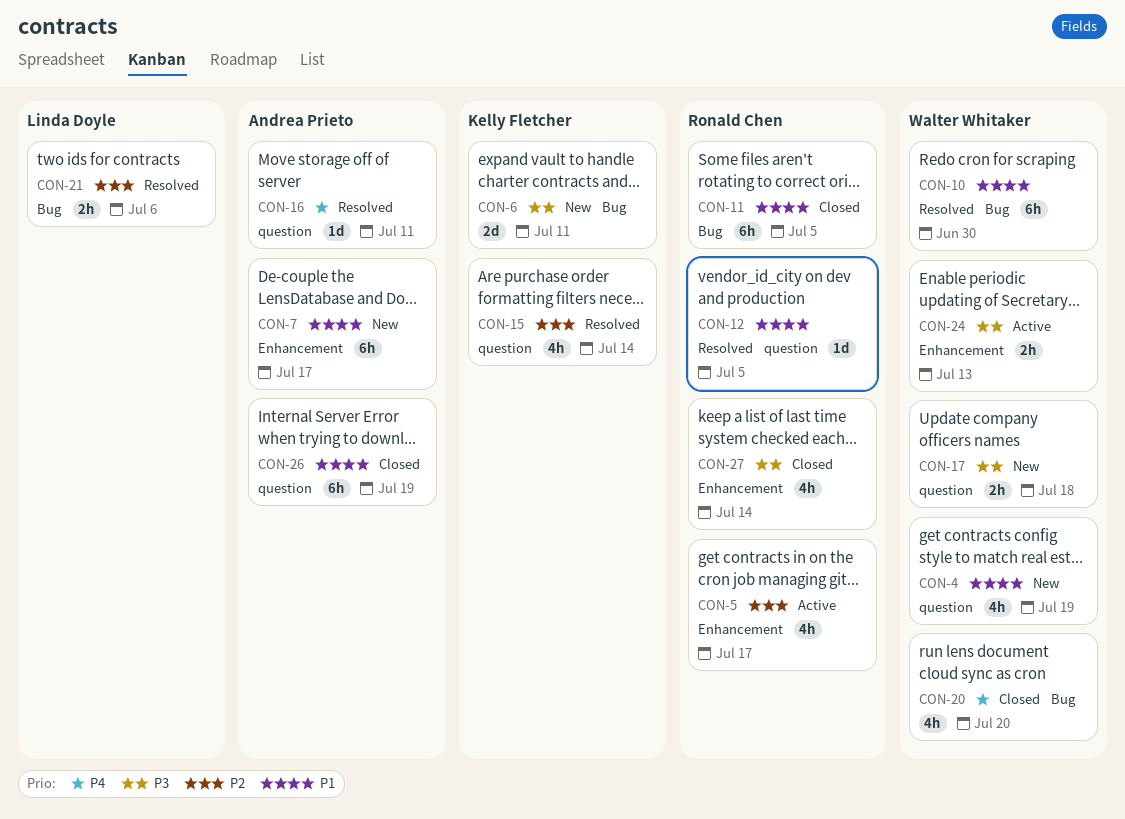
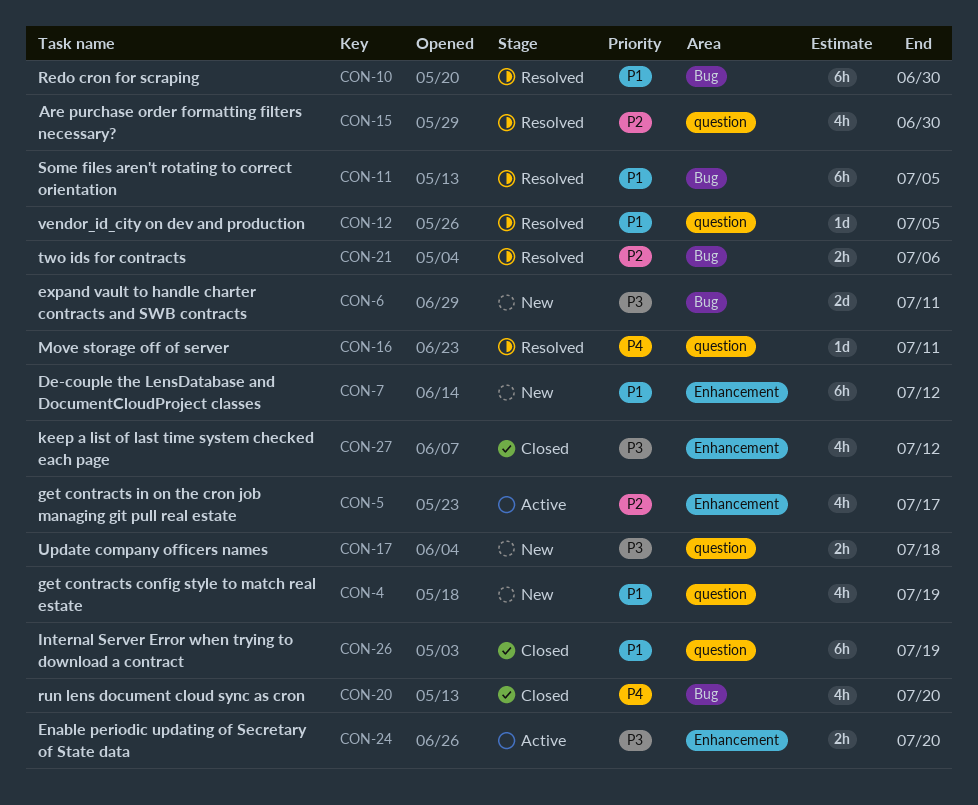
CON-7, due: Jul 17 -> Jul 12
CON-11, status: Closed -> Resolved
CON-15, due: Jul 14 -> Jun 30
CON-24, due: Jul 13 -> Jul 20
CON-27, due: Jul 14 -> Jul 12

